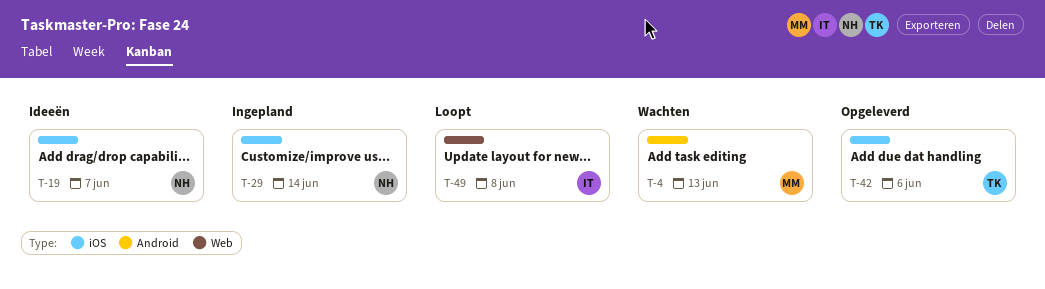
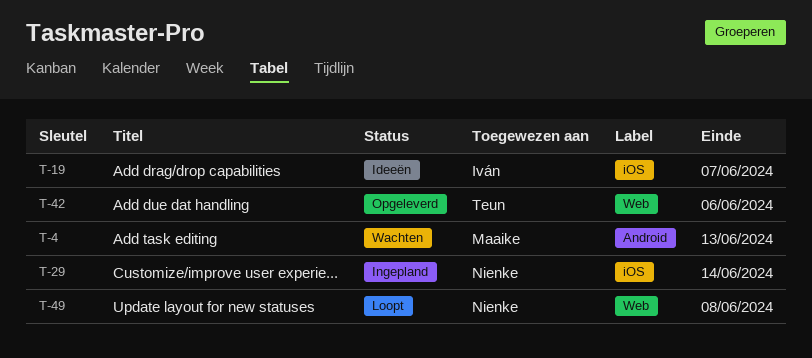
T-19, owner: Nienke -> Iván
T-42, label: iOS -> Web
T-49, owner: Iván -> Nienke

